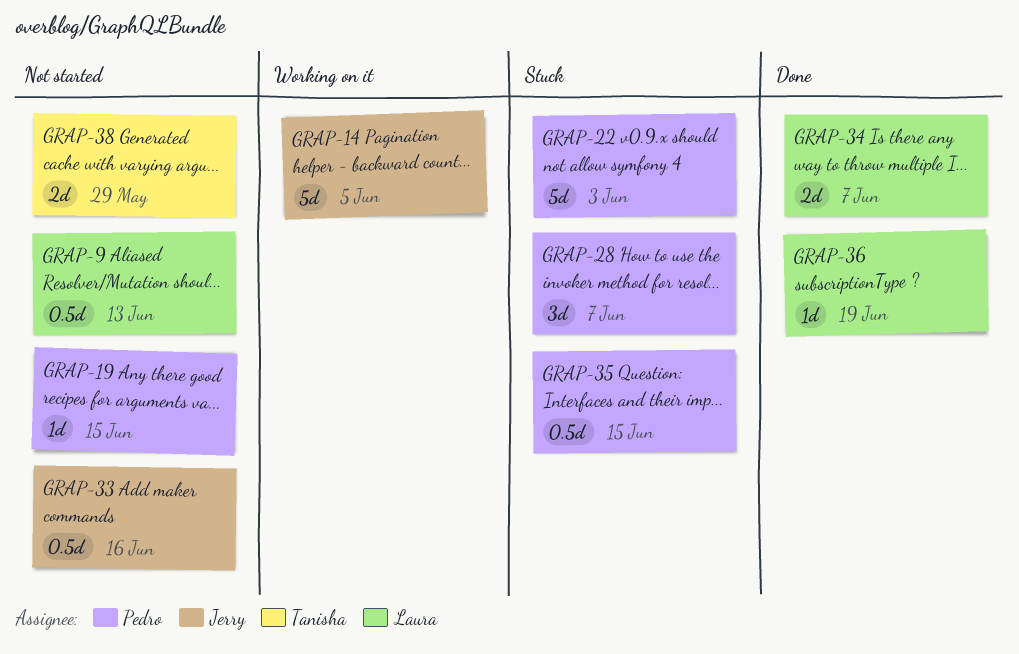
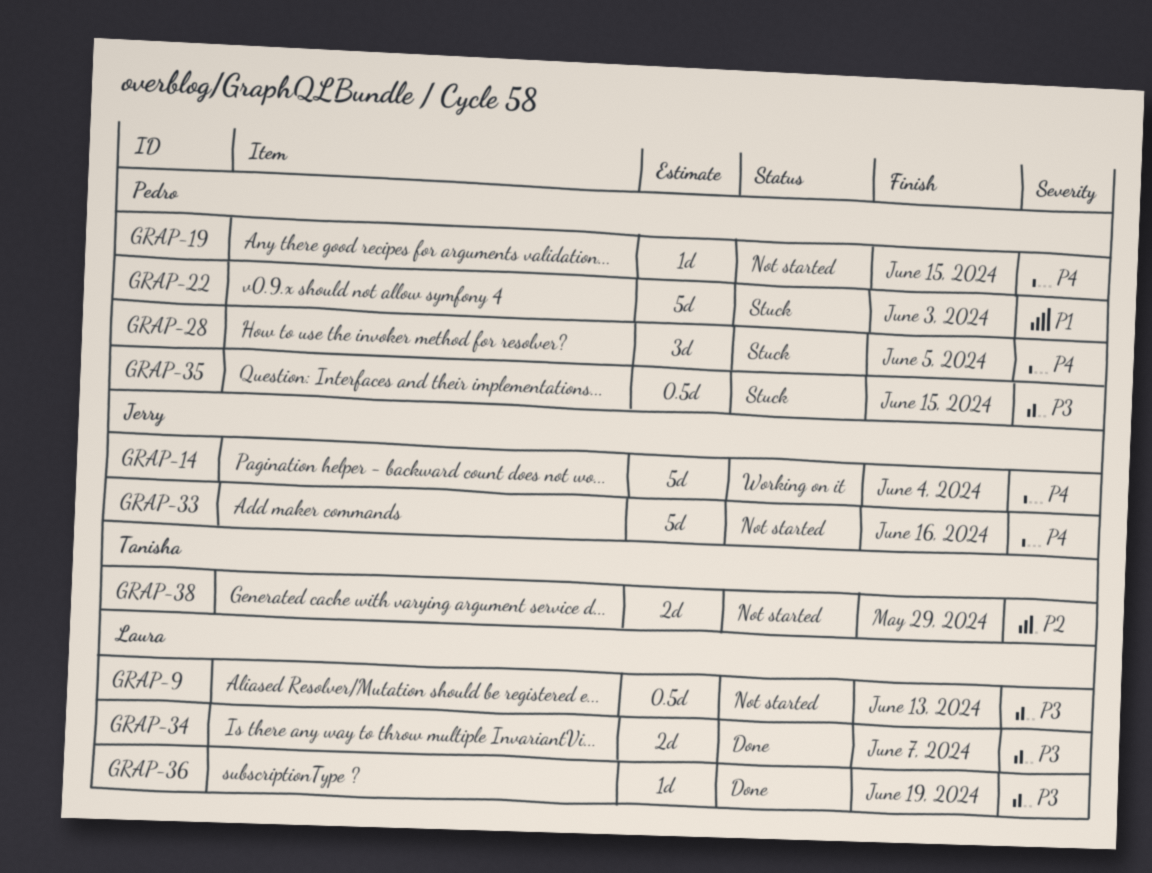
GRAP-14, due: Jun 5 -> Jun 4
GRAP-28, due: Jun 7 -> Jun 5
GRAP-33, estimate: 0.5d -> 5d

